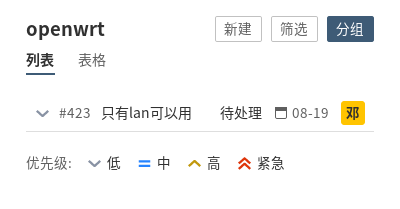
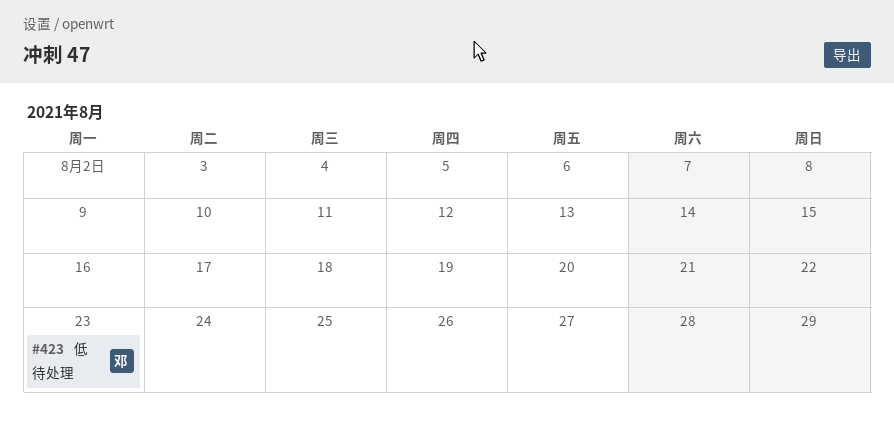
#423, due: Aug 19 -> Aug 23

